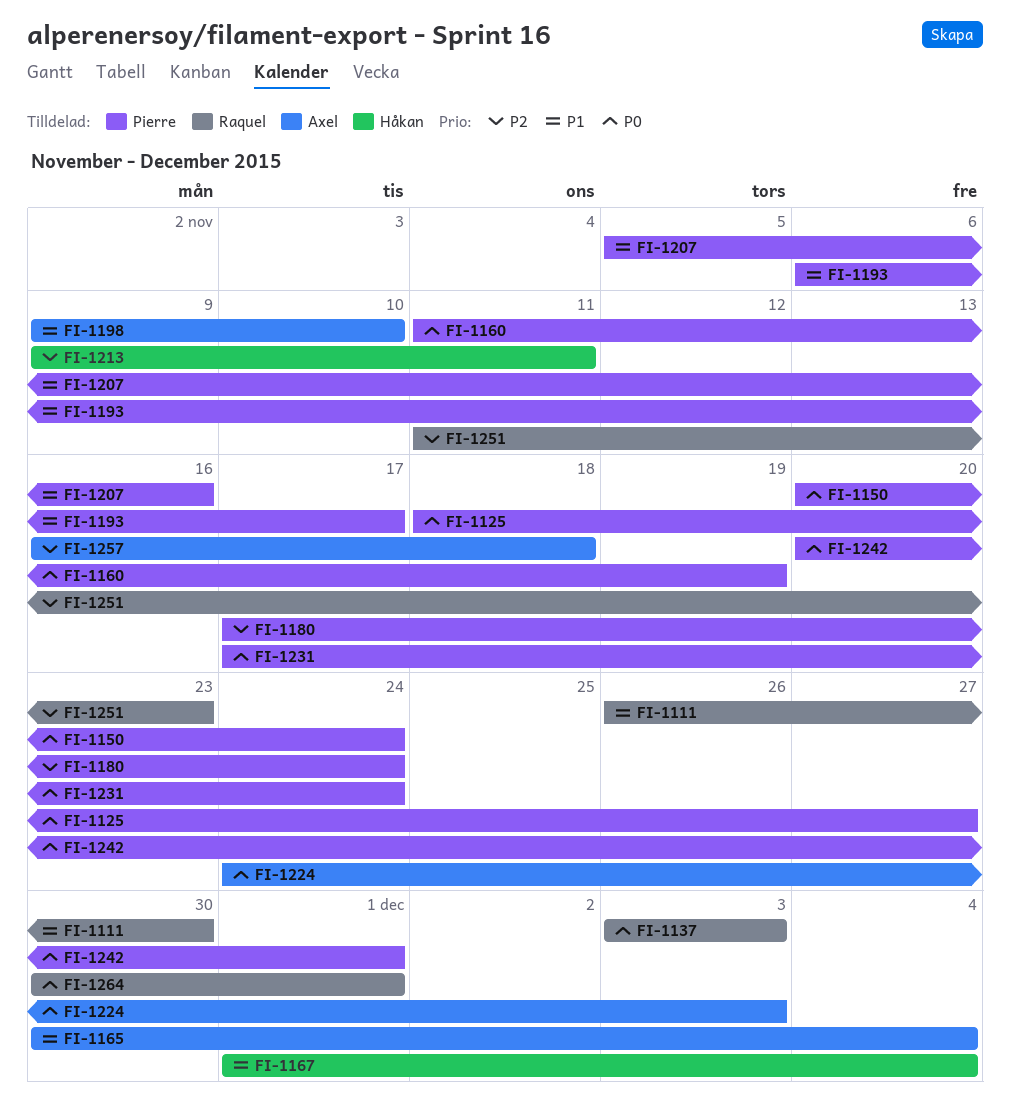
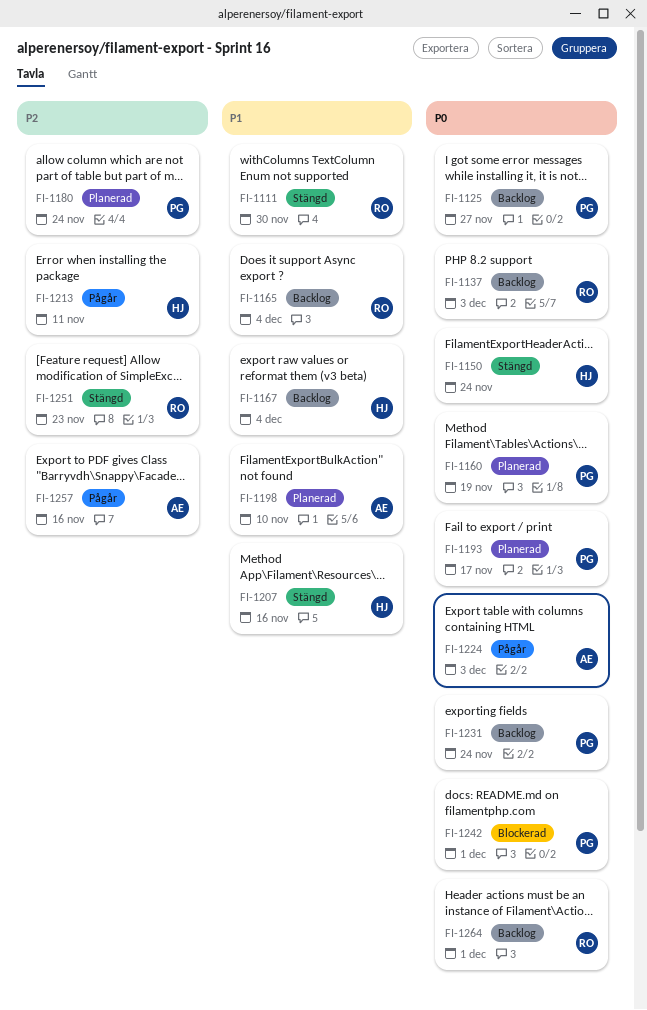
FI-1150, owner: Pierre -> Håkan
FI-1165, owner: Axel -> Raquel
FI-1193, priority: P1 -> P0
FI-1207, owner: Pierre -> Håkan
FI-1257, due: Nov 18 -> Nov 16

